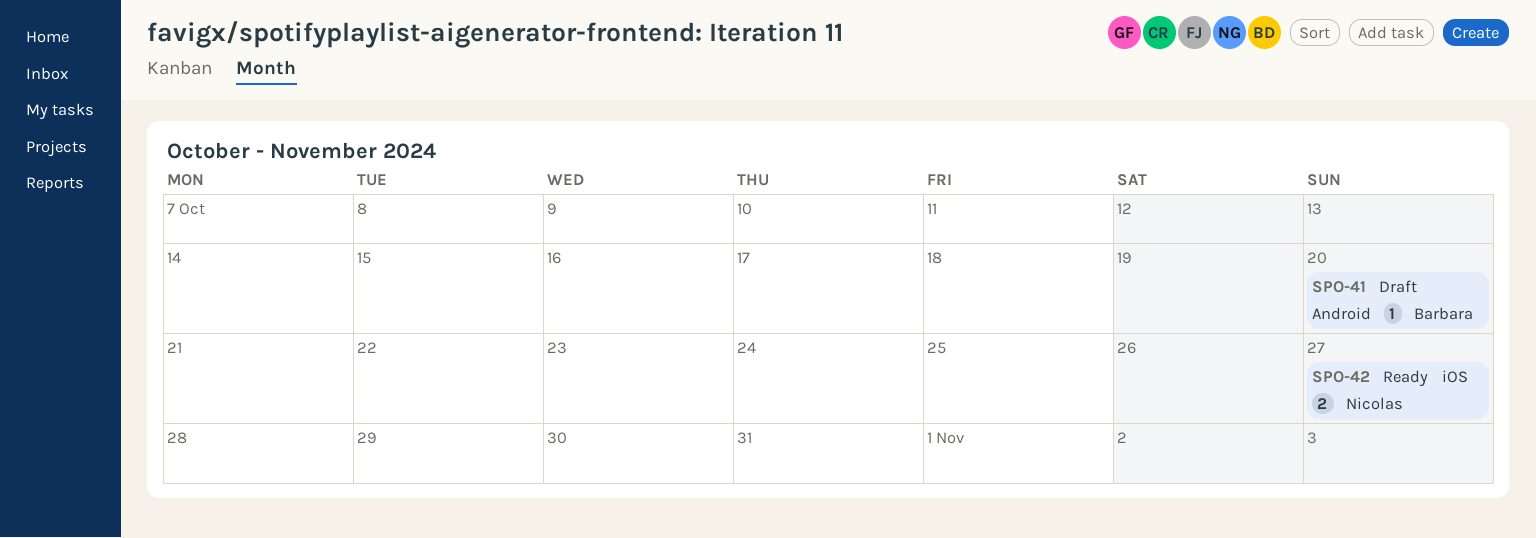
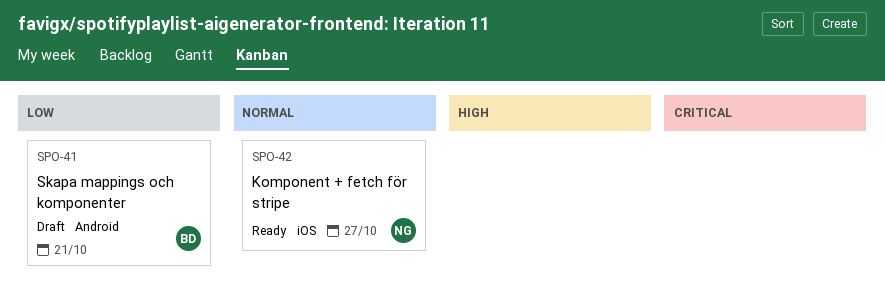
SPO-41, due: Oct 20 -> Oct 21

